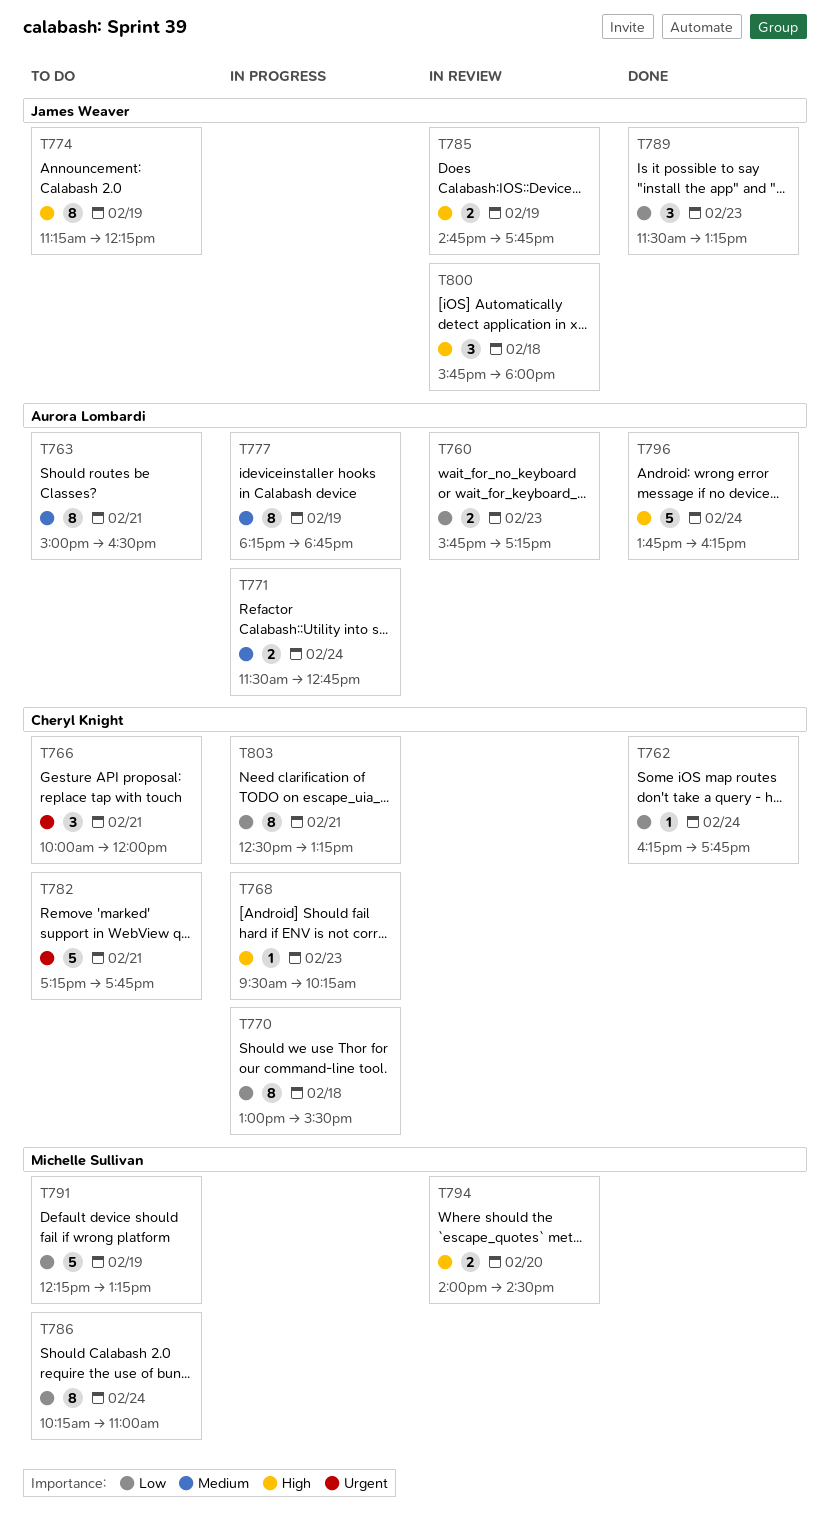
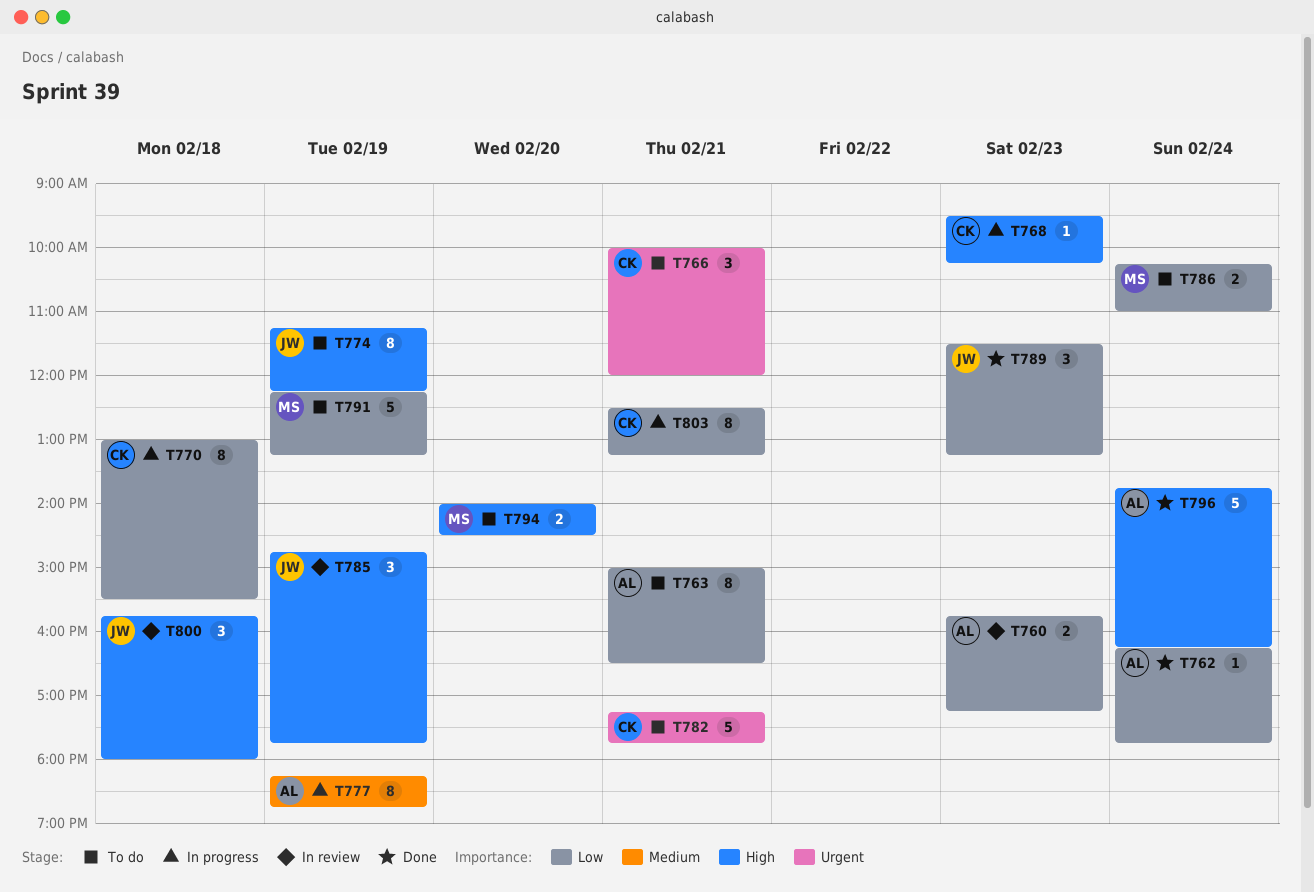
T762, owner: Cheryl Knight -> Aurora Lombardi
T763, priority: Medium -> Low
T771: present -> none
T785, estimate: 2 -> 3
T786, estimate: 8 -> 2
T794, status: In review -> To do

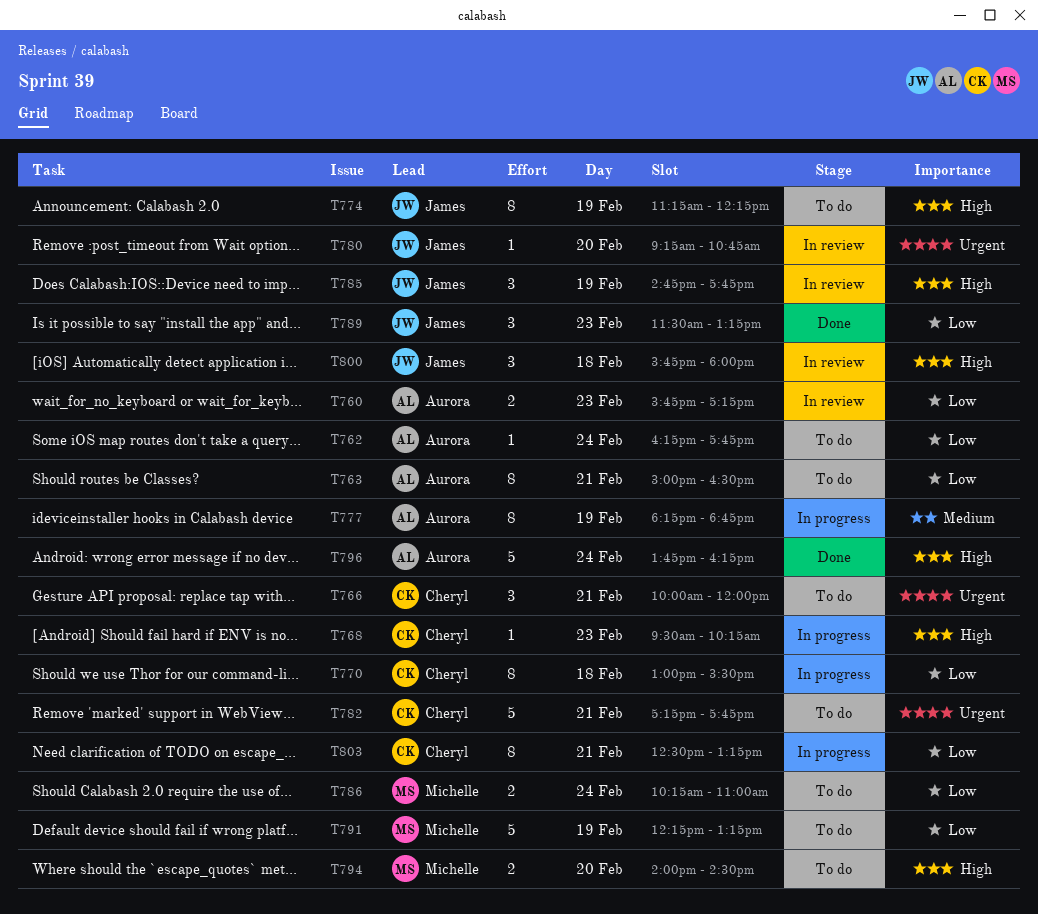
T762, status: Done -> To do
T780: none -> present

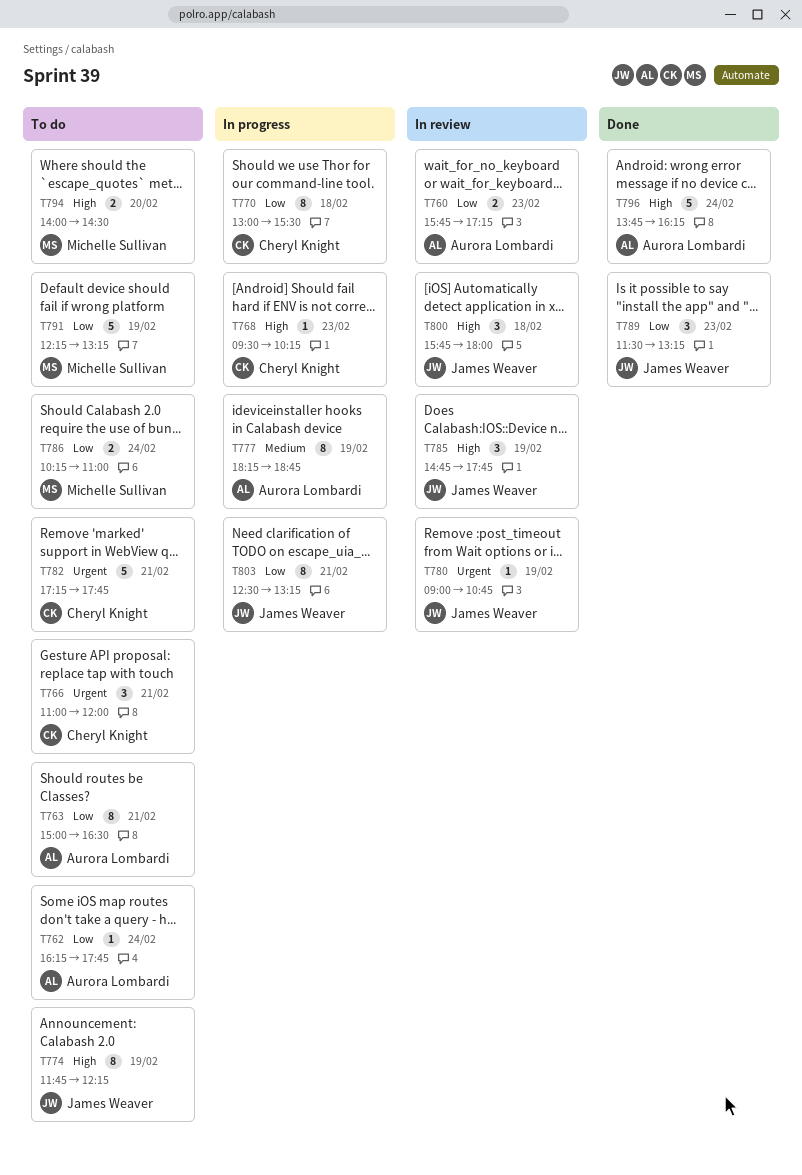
T766, begins: 10:00 -> 11:00
T774, begins: 11:15 -> 11:45
T780, day: Feb 20 -> Feb 19
T780, begins: 09:15 -> 09:00
T803, owner: Cheryl Knight -> James Weaver

